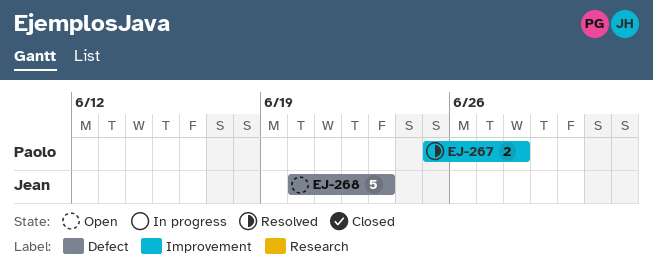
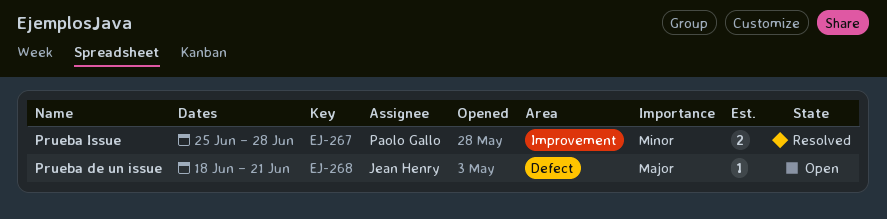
EJ-268, estimate: 5 -> 1
EJ-268, start: Jun 20 -> Jun 18
EJ-268, due: Jun 23 -> Jun 21

